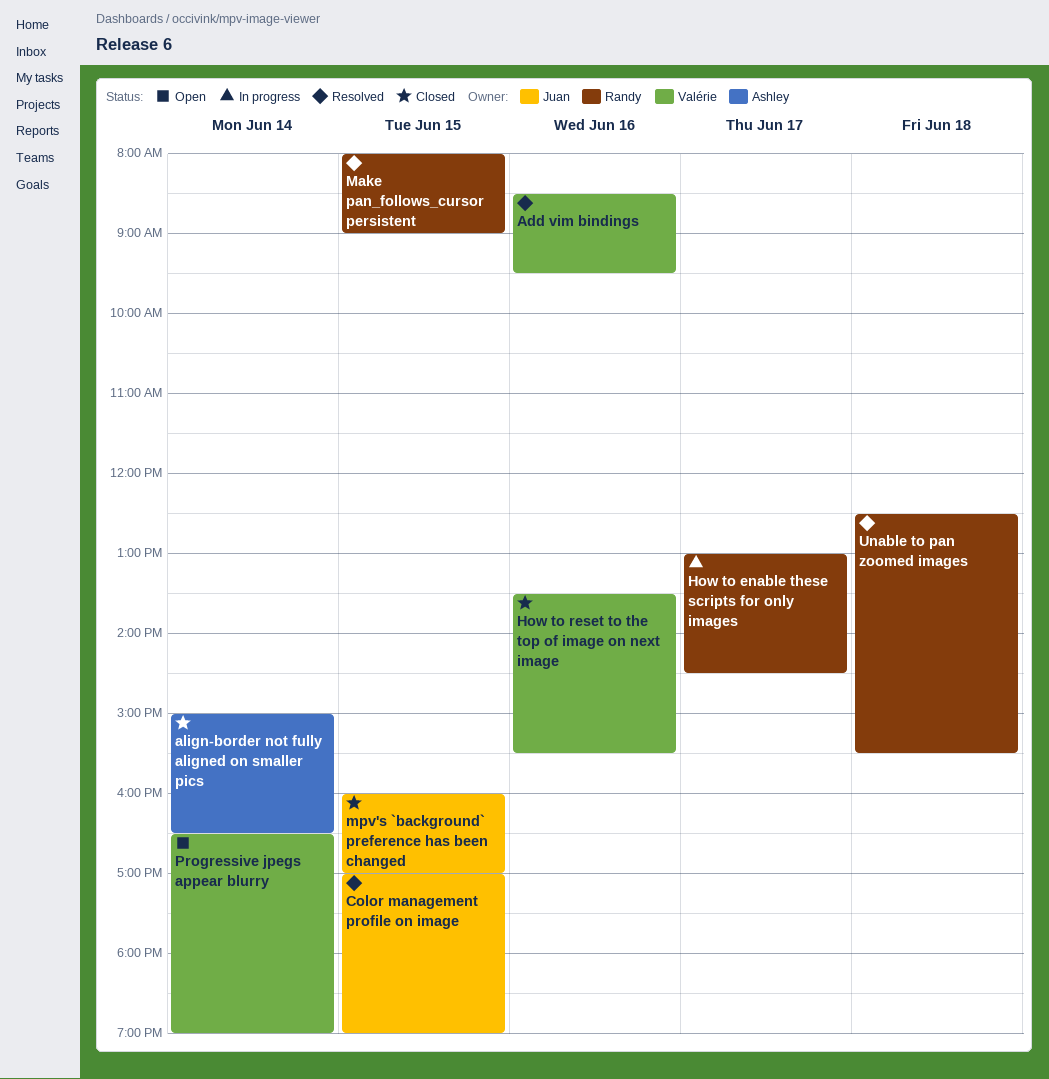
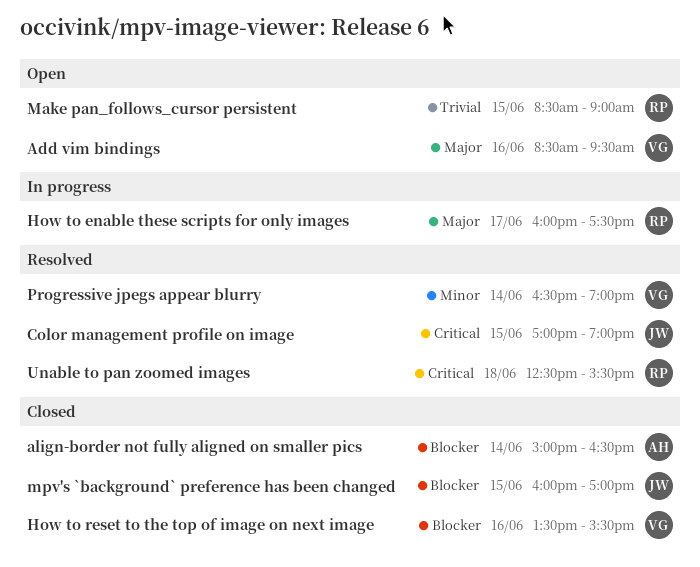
Add vim bindings, status: Resolved -> Open
How to enable these scripts for only images, begins: 13:00 -> 16:00
How to enable these scripts for only images, ends: 14:30 -> 17:30
Make pan_follows_cursor persistent, status: Resolved -> Open
Make pan_follows_cursor persistent, begins: 08:00 -> 08:30
Progressive jpegs appear blurry, status: Open -> Resolved

